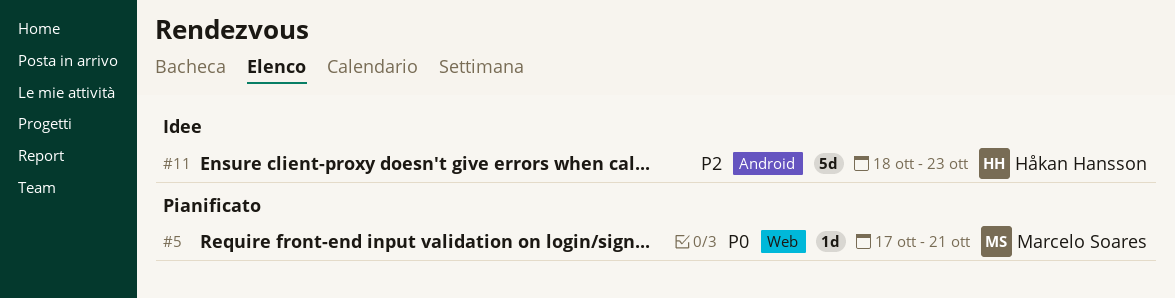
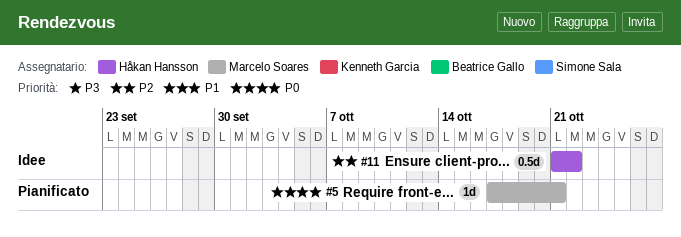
#11, estimate: 5d -> 0.5d
#11, start: Oct 18 -> Oct 21
#11, due: Oct 23 -> Oct 22

